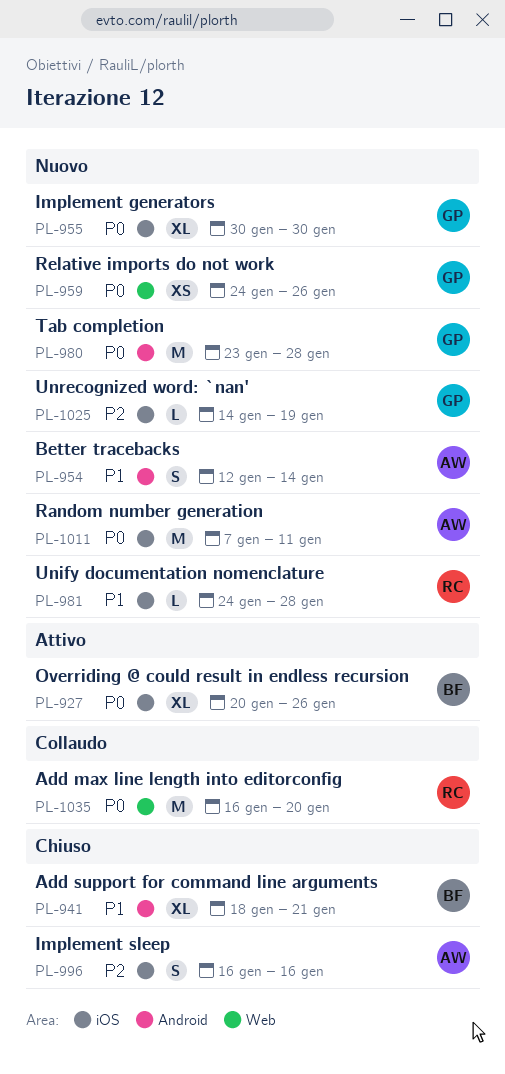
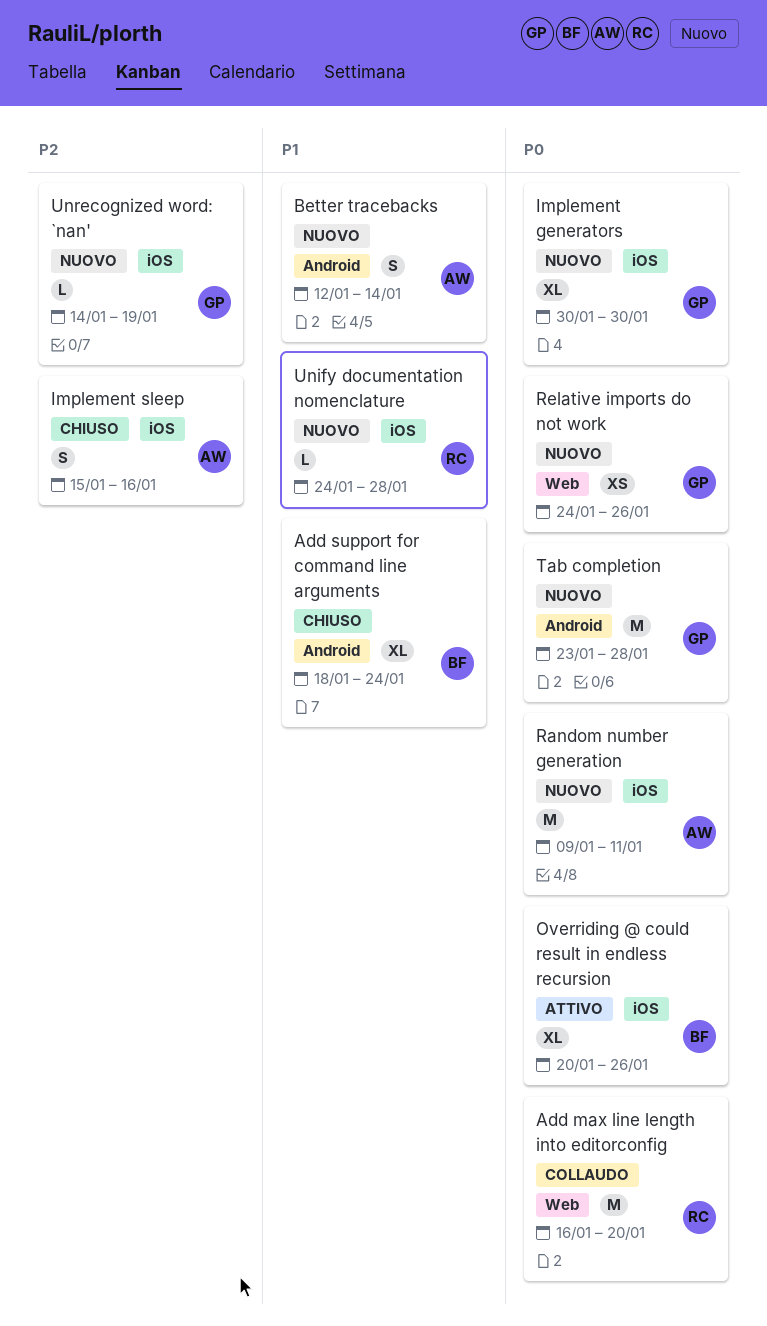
Add support for command line arguments, due: Jan 21 -> Jan 24
Implement sleep, start: Jan 16 -> Jan 15
Random number generation, start: Jan 7 -> Jan 9

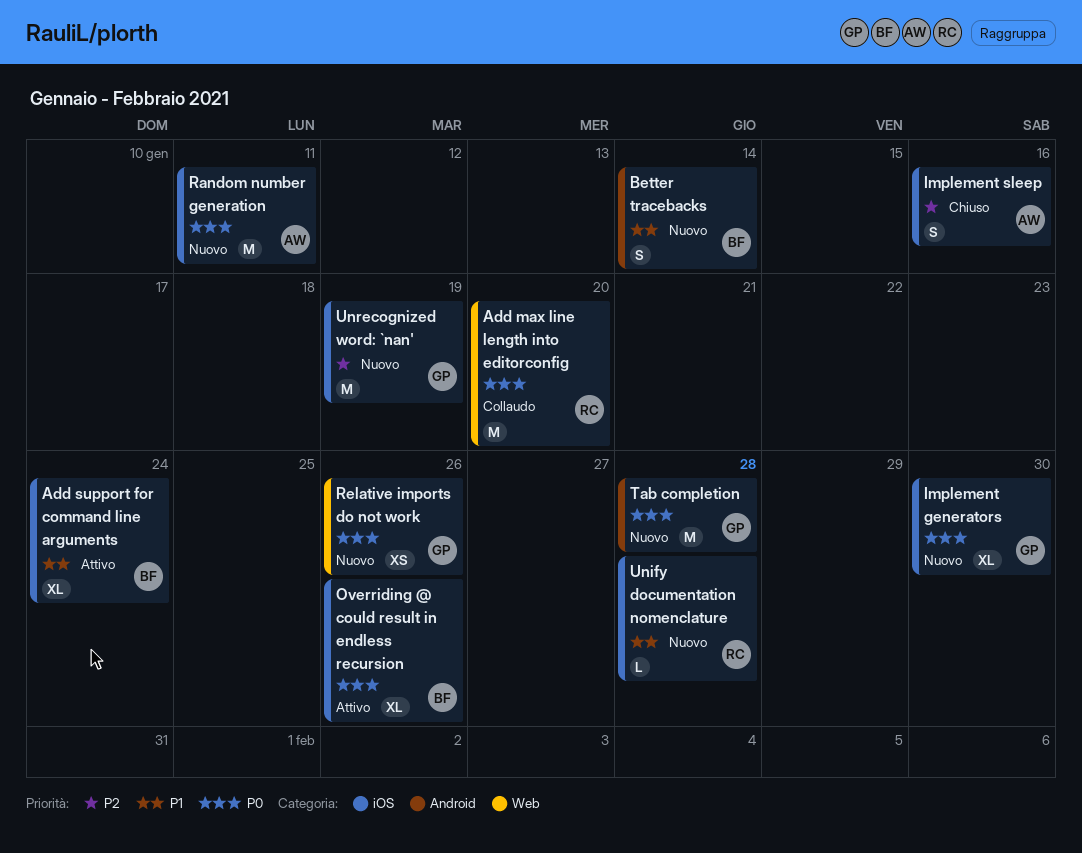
Add support for command line arguments, status: Chiuso -> Attivo
Add support for command line arguments, label: Android -> iOS
Better tracebacks, owner: AW -> BF
Unrecognized word: `nan', estimate: L -> M

